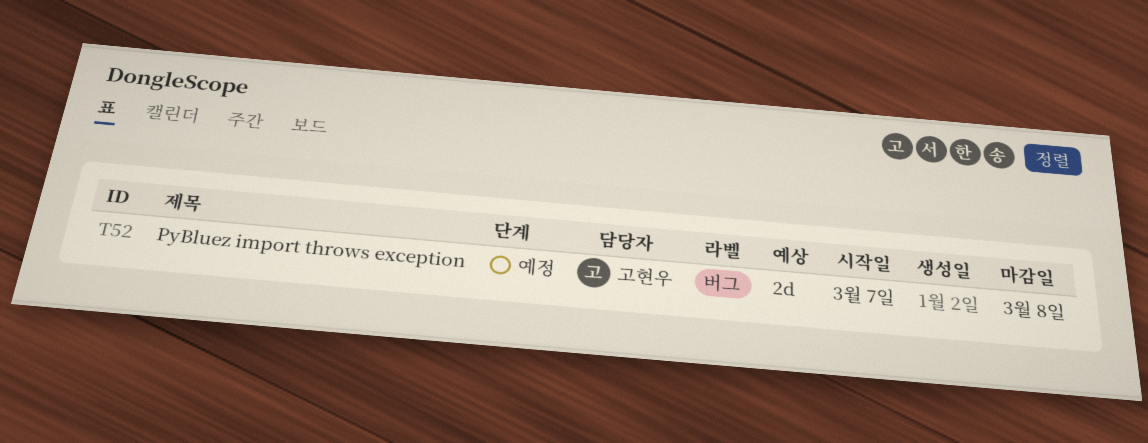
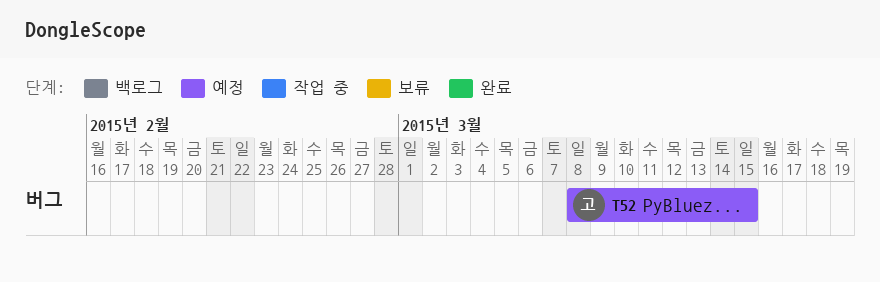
T52, start: Mar 7 -> Mar 8
T52, due: Mar 8 -> Mar 15

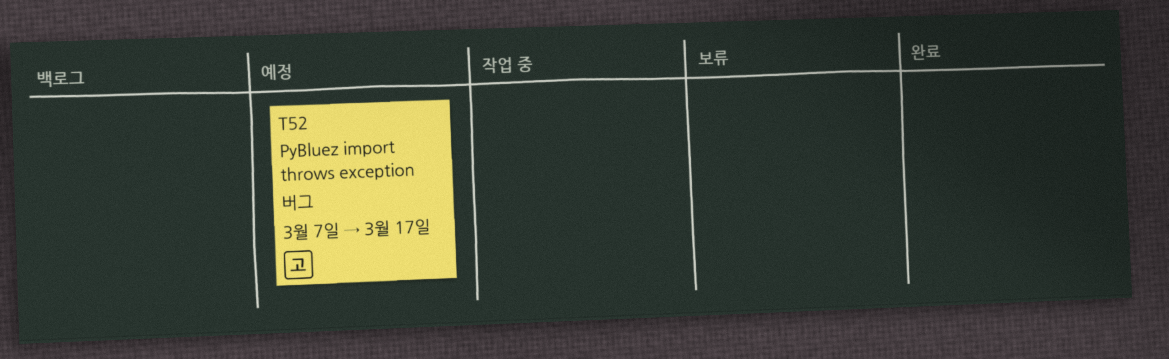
T52, start: Mar 8 -> Mar 7
T52, due: Mar 15 -> Mar 17

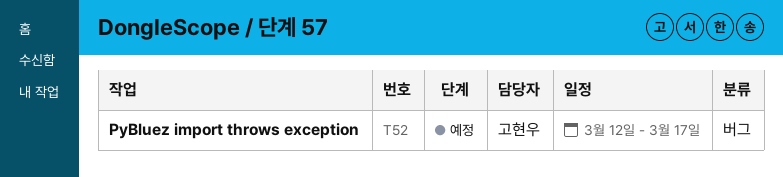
T52, start: Mar 7 -> Mar 12

